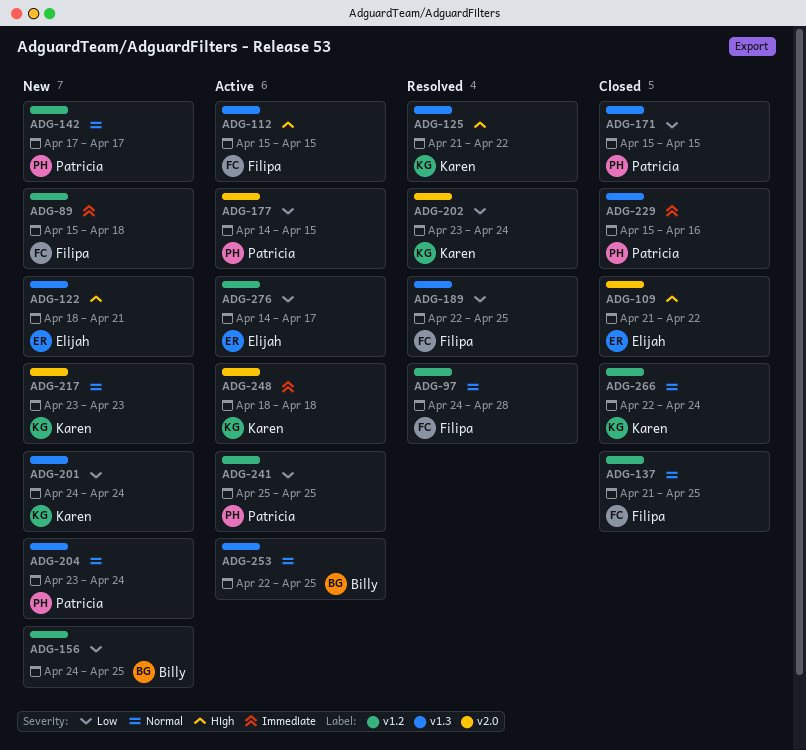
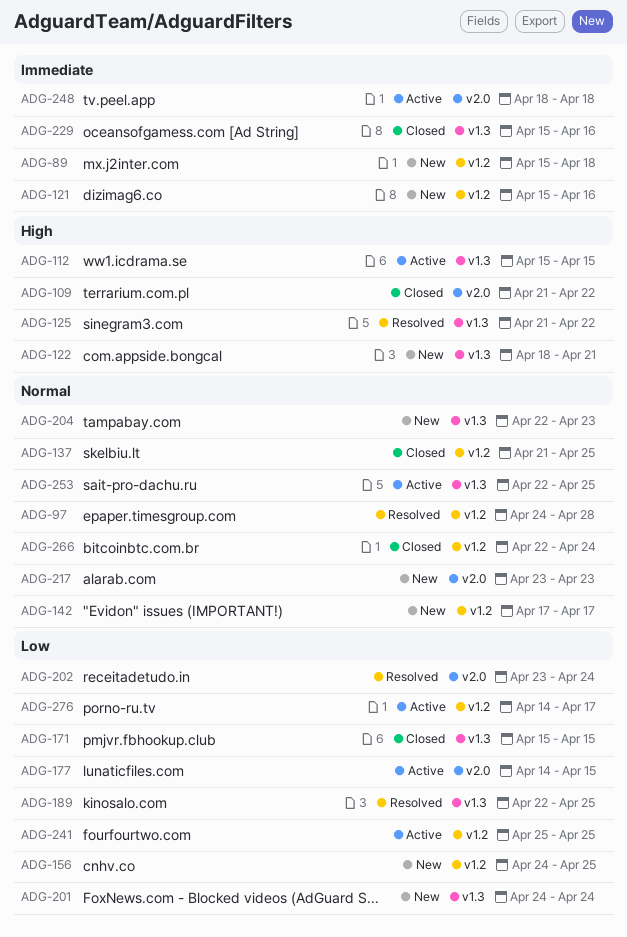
ADG-121: none -> present
ADG-204, start: Apr 23 -> Apr 22
ADG-204, due: Apr 24 -> Apr 23

